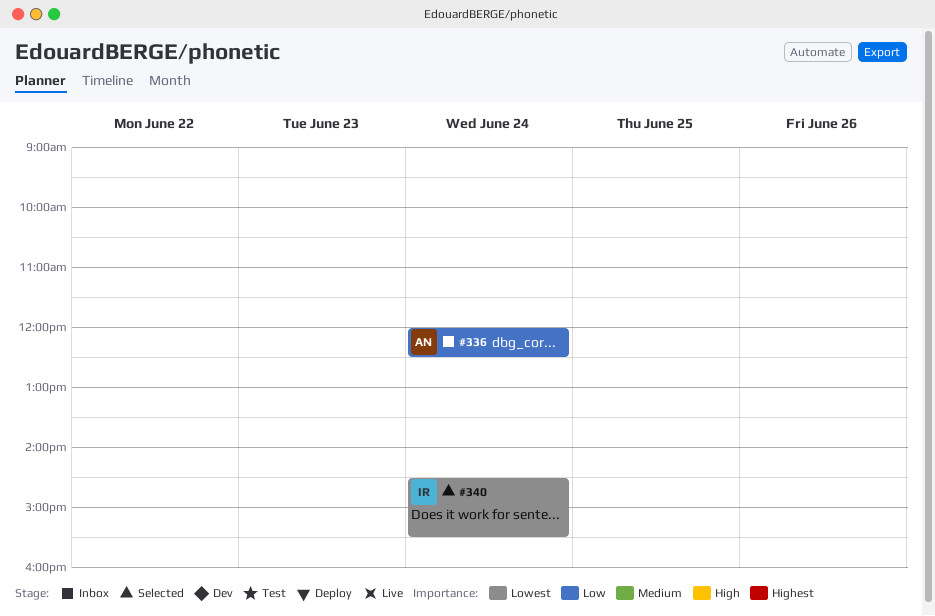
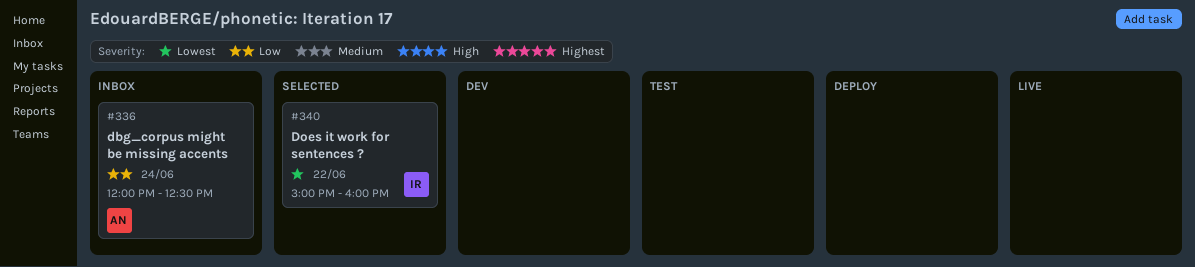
#340, day: Jun 24 -> Jun 22
#340, begins: 14:30 -> 15:00
#340, ends: 15:30 -> 16:00

